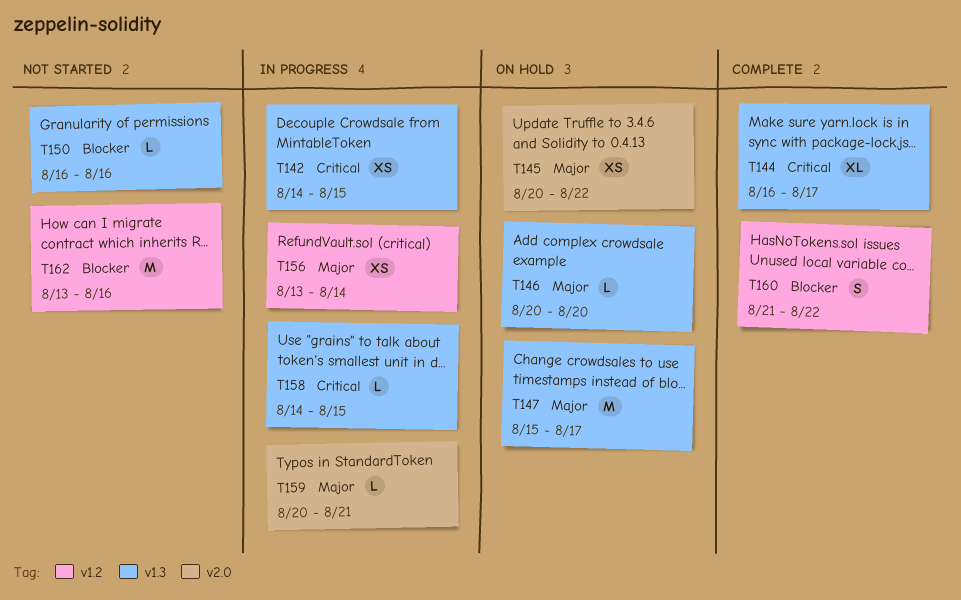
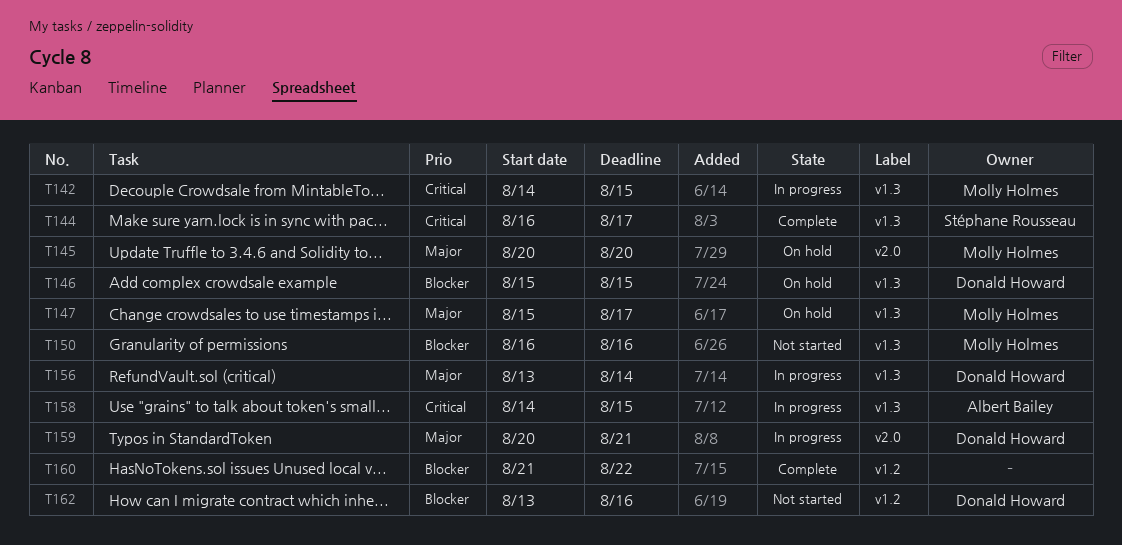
T145, due: Aug 22 -> Aug 20
T146, priority: Major -> Blocker
T146, start: Aug 20 -> Aug 15
T146, due: Aug 20 -> Aug 15
T156, label: v1.2 -> v1.3

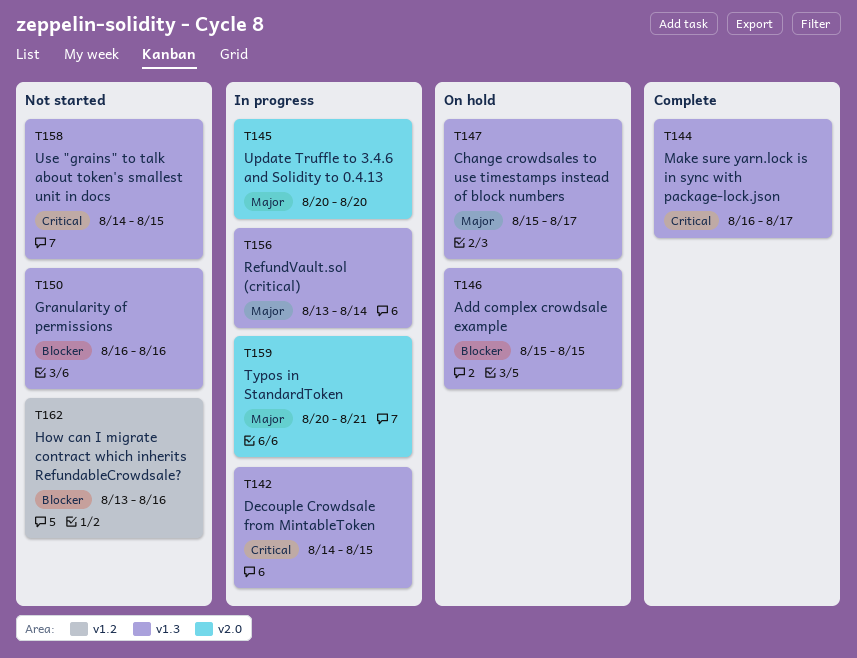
T145, status: On hold -> In progress
T158, status: In progress -> Not started
T160: present -> none

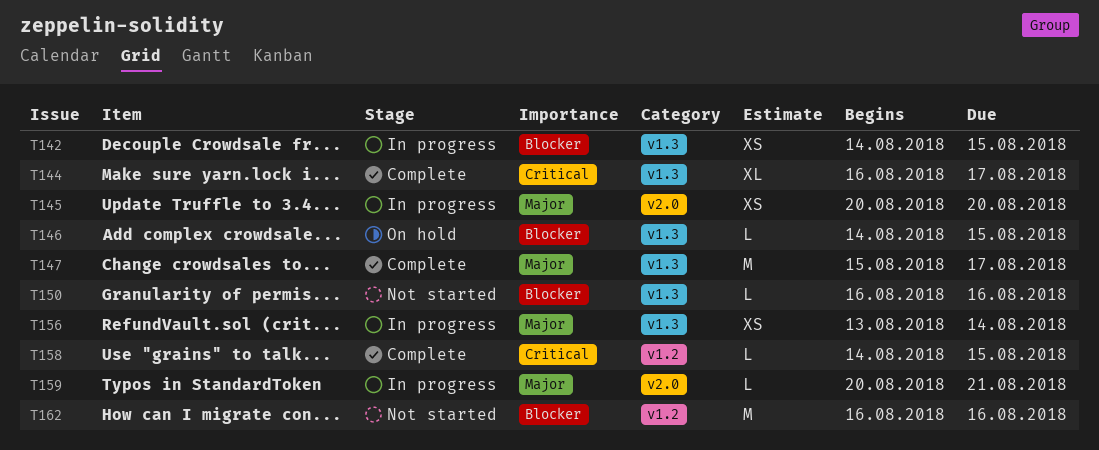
T142, priority: Critical -> Blocker
T146, start: Aug 15 -> Aug 14
T147, status: On hold -> Complete
T158, status: Not started -> Complete
T158, label: v1.3 -> v1.2
T162, start: Aug 13 -> Aug 16

